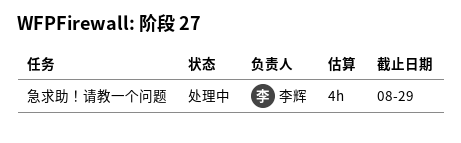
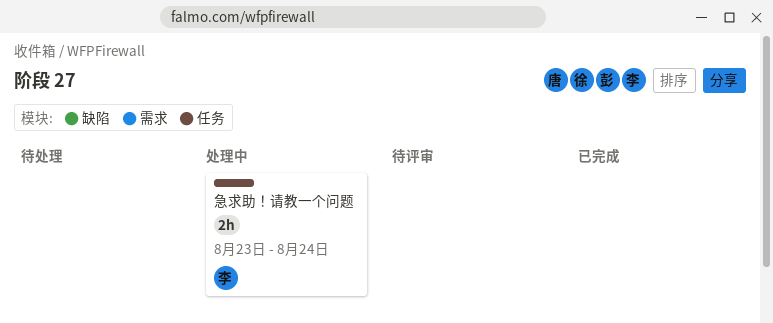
急求助！请教一个问题, estimate: 4h -> 2h
急求助！请教一个问题, due: Aug 29 -> Aug 24

